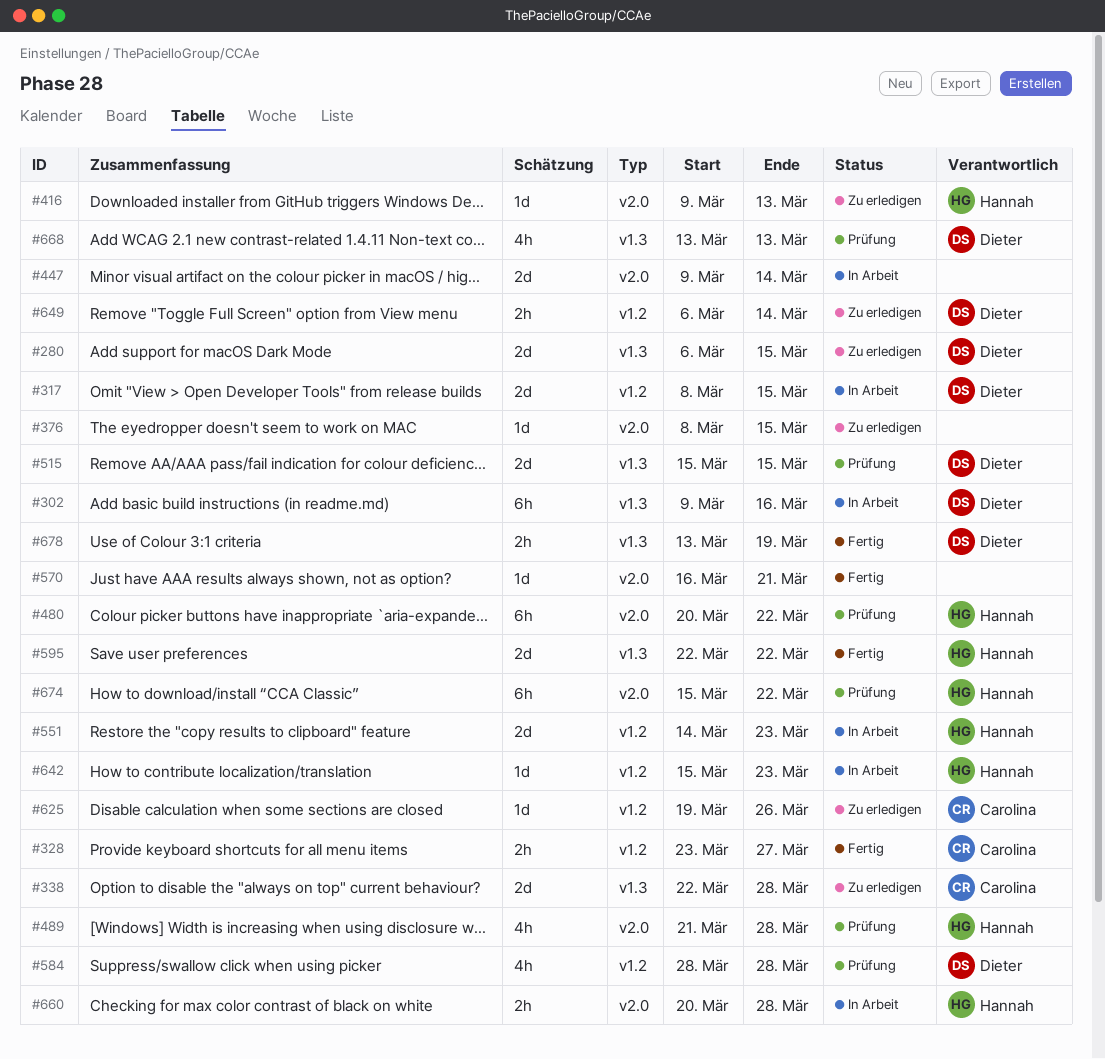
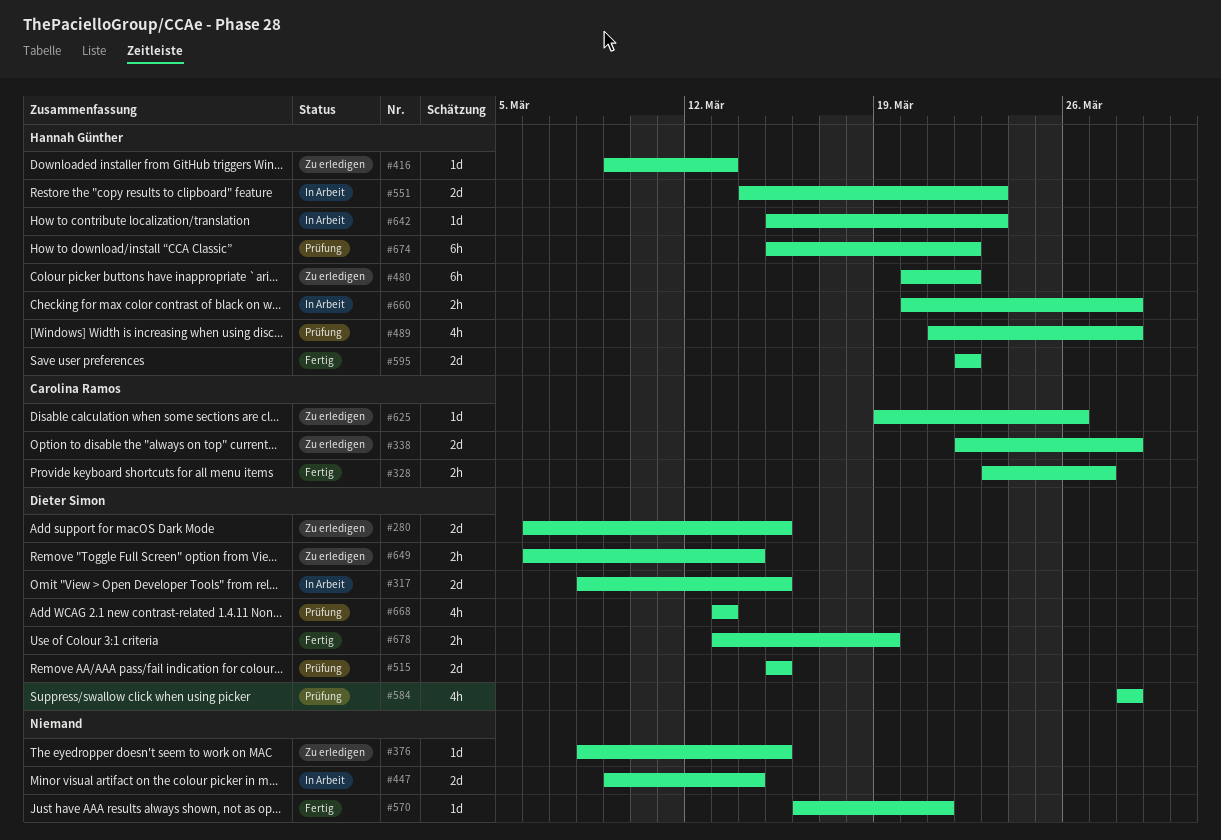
#302: present -> none
#480, status: Prüfung -> Zu erledigen

